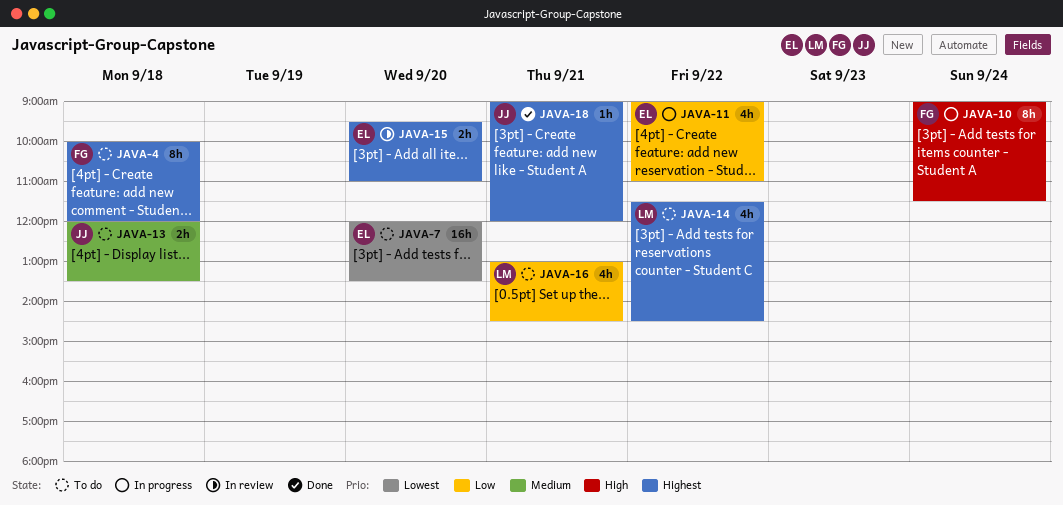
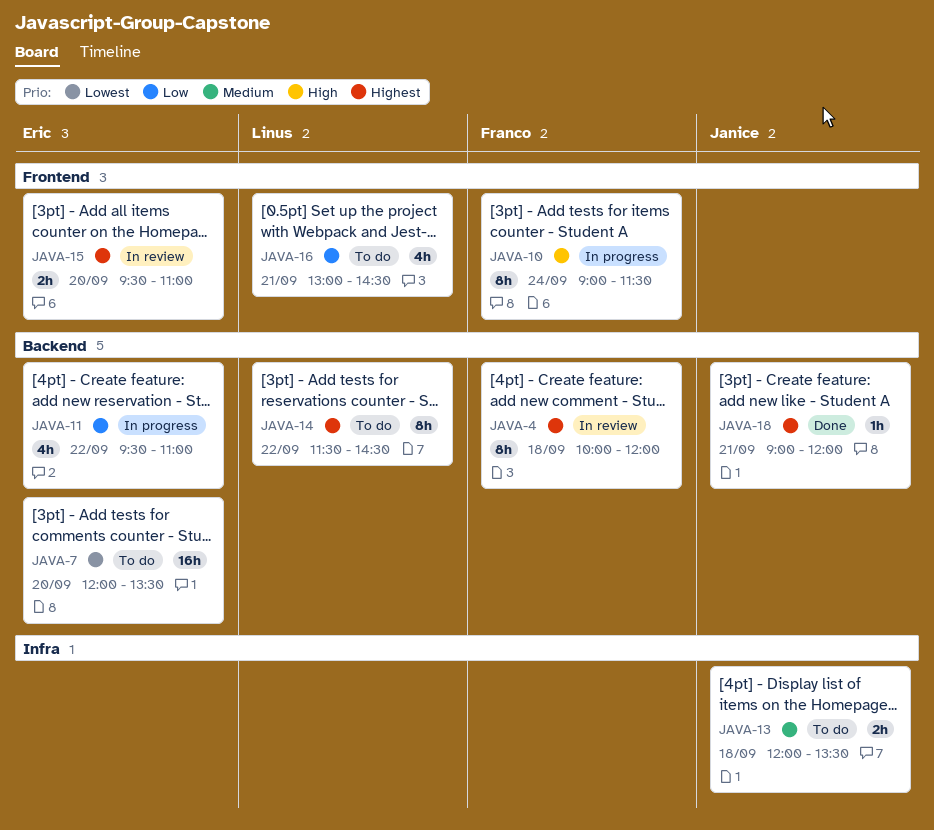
JAVA-4, status: To do -> In review
JAVA-11, begins: 09:00 -> 09:30
JAVA-14, estimate: 4h -> 8h

